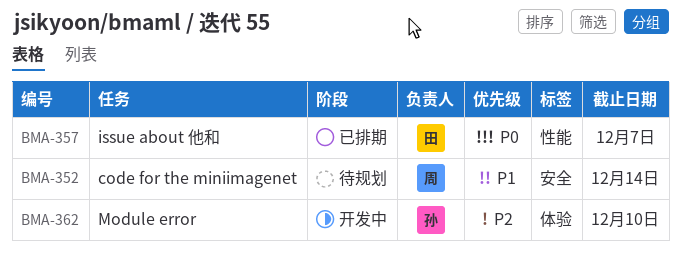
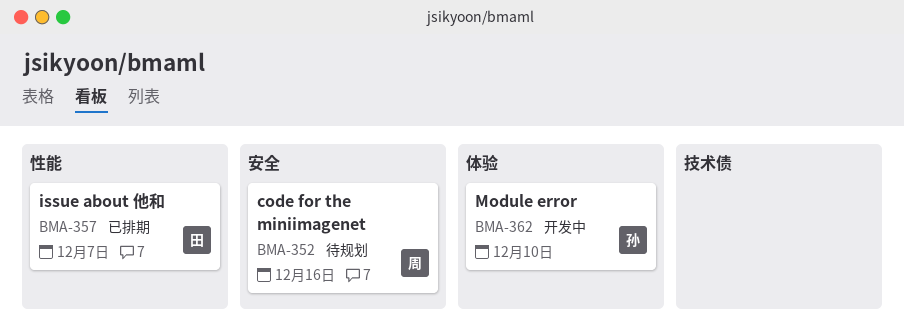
BMA-352, due: Dec 14 -> Dec 16

